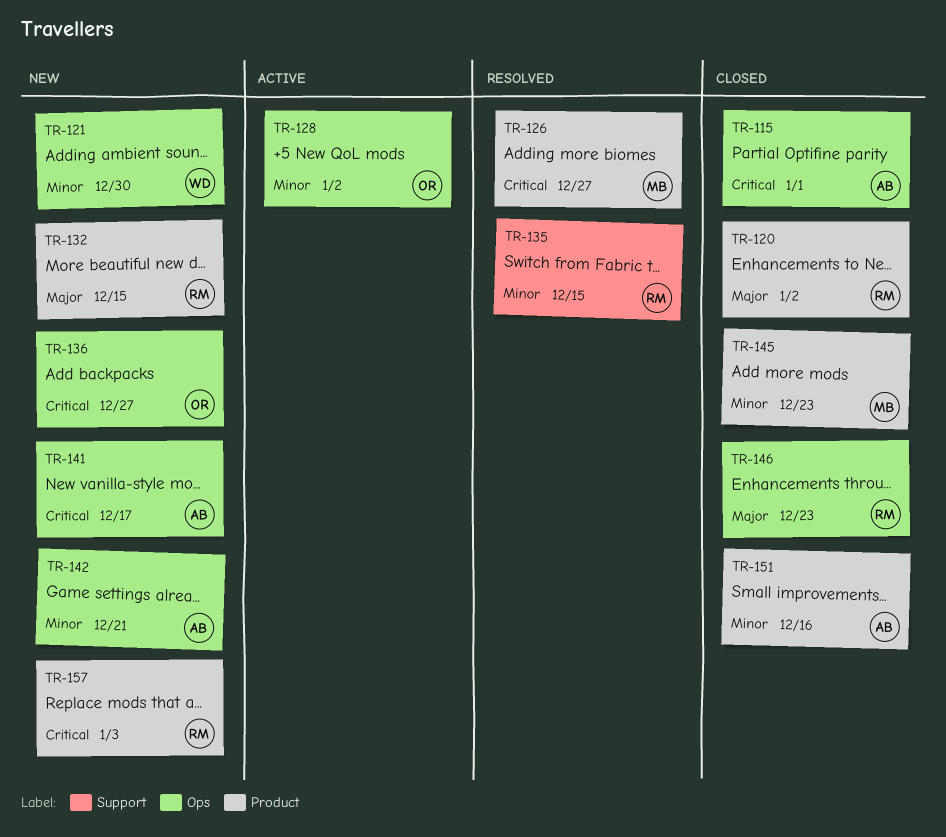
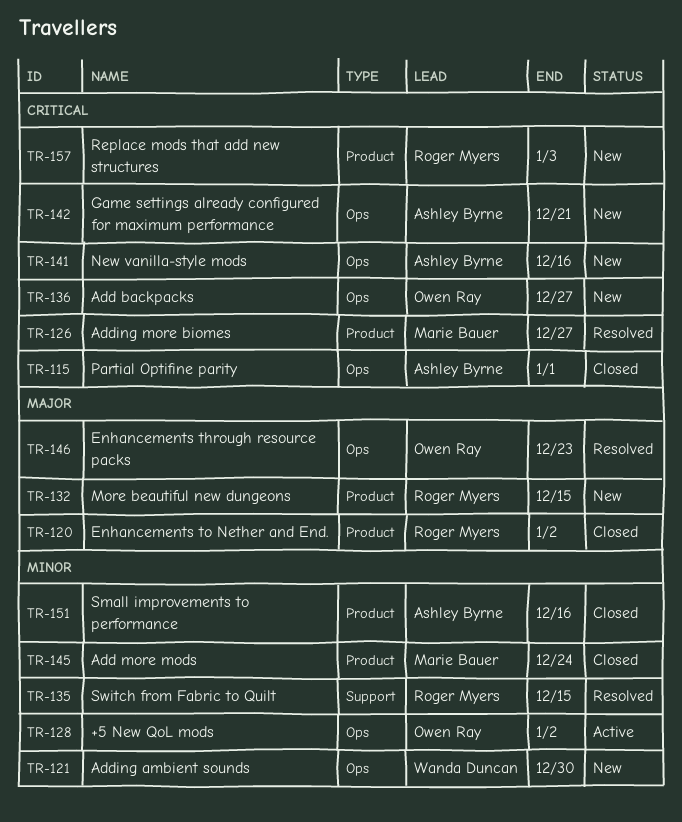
TR-141, due: Dec 17 -> Dec 16
TR-142, priority: Minor -> Critical
TR-145, due: Dec 23 -> Dec 24
TR-146, status: Closed -> Resolved
TR-146, owner: Roger Myers -> Owen Ray

